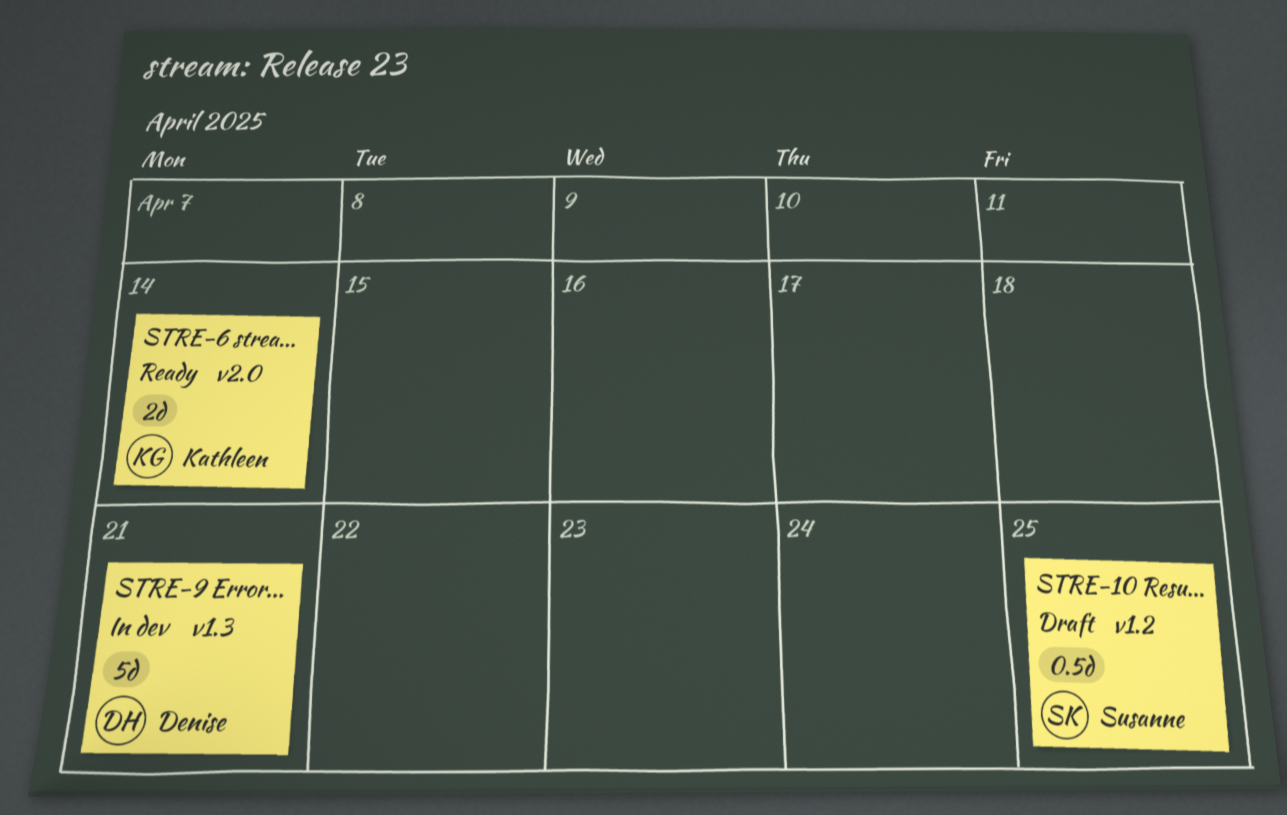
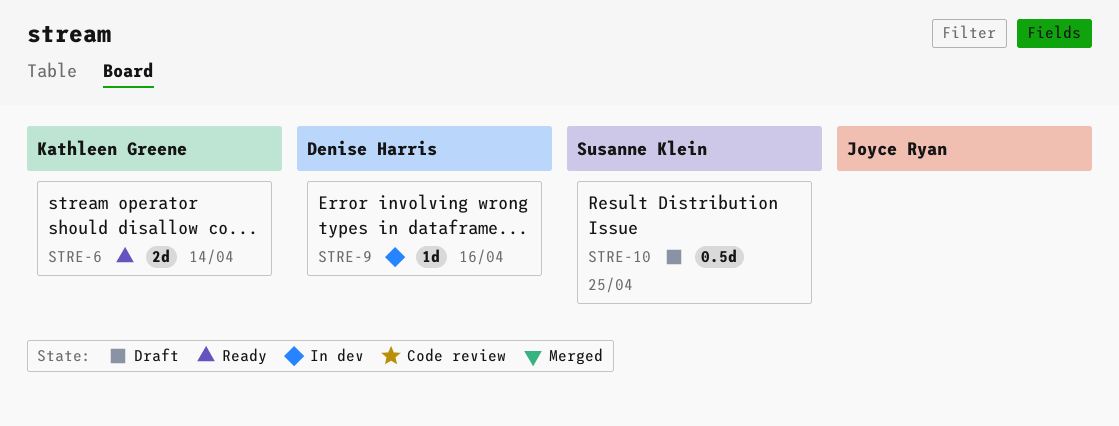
STRE-9, estimate: 5d -> 1d
STRE-9, due: Apr 21 -> Apr 16

